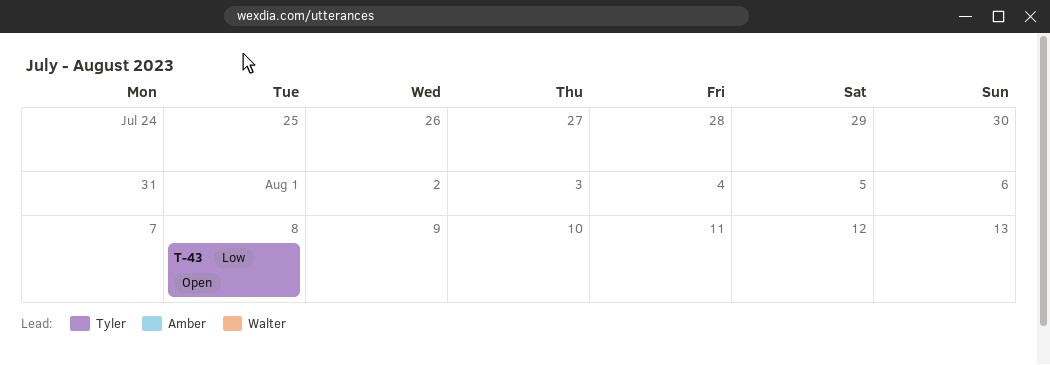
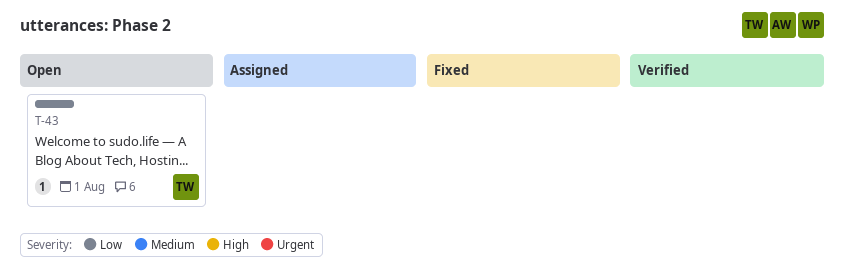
T-43, due: Aug 8 -> Aug 1

